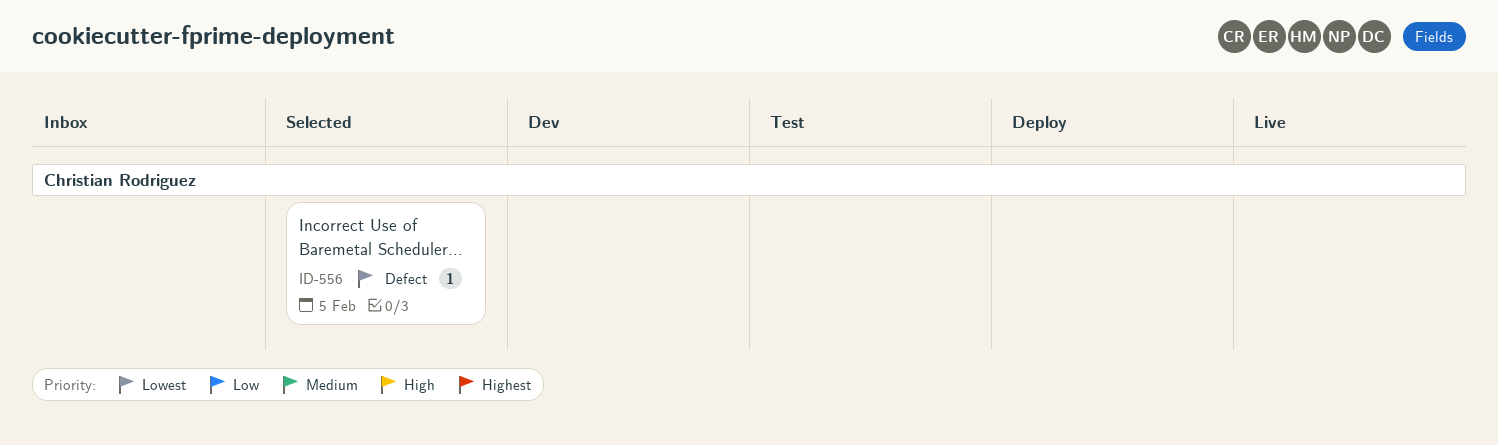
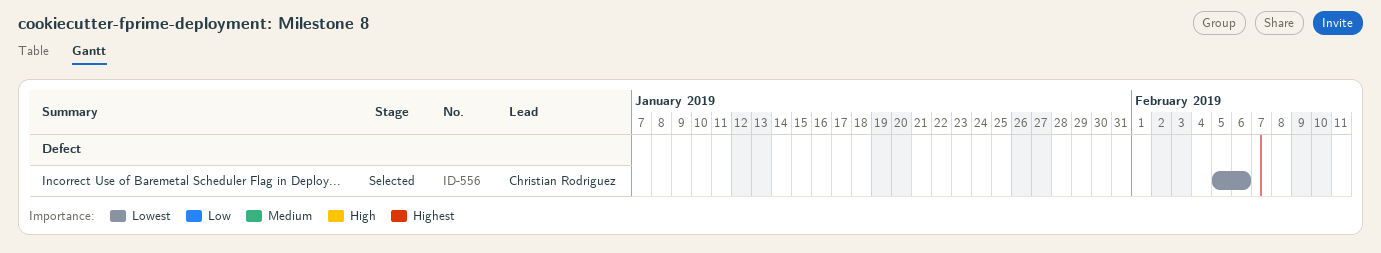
ID-556, due: Feb 5 -> Feb 6

